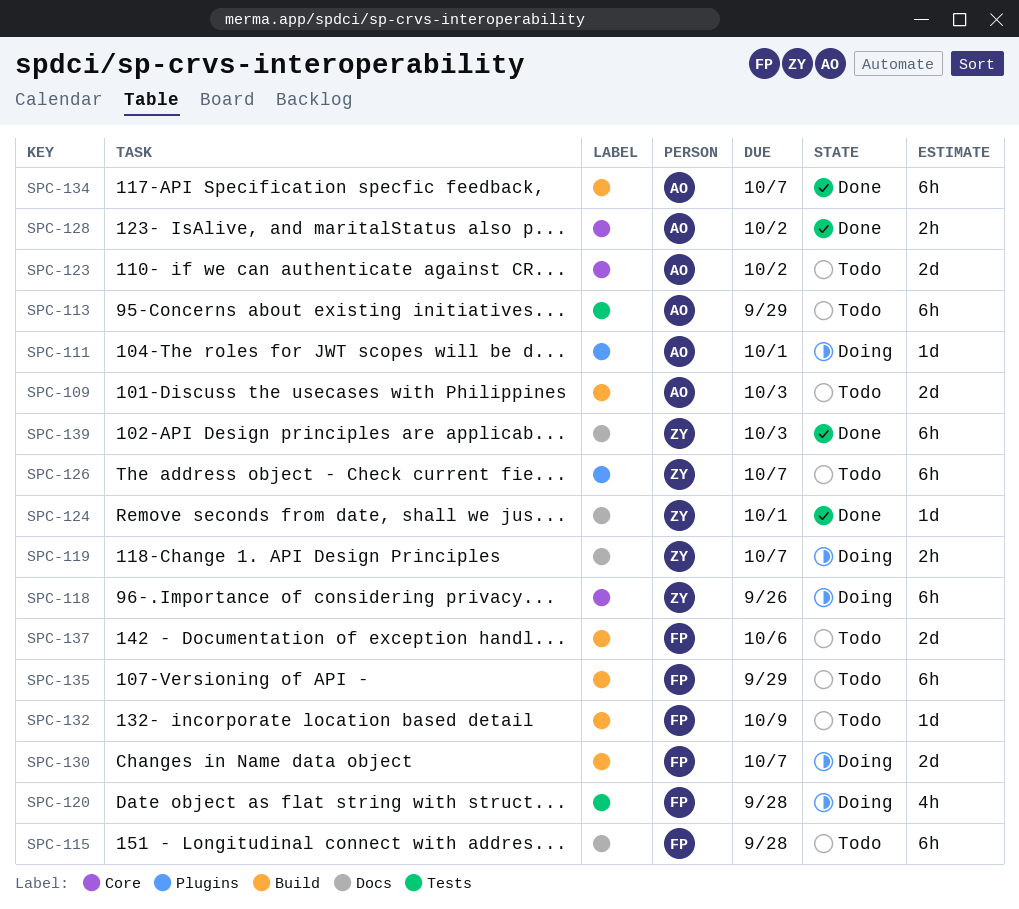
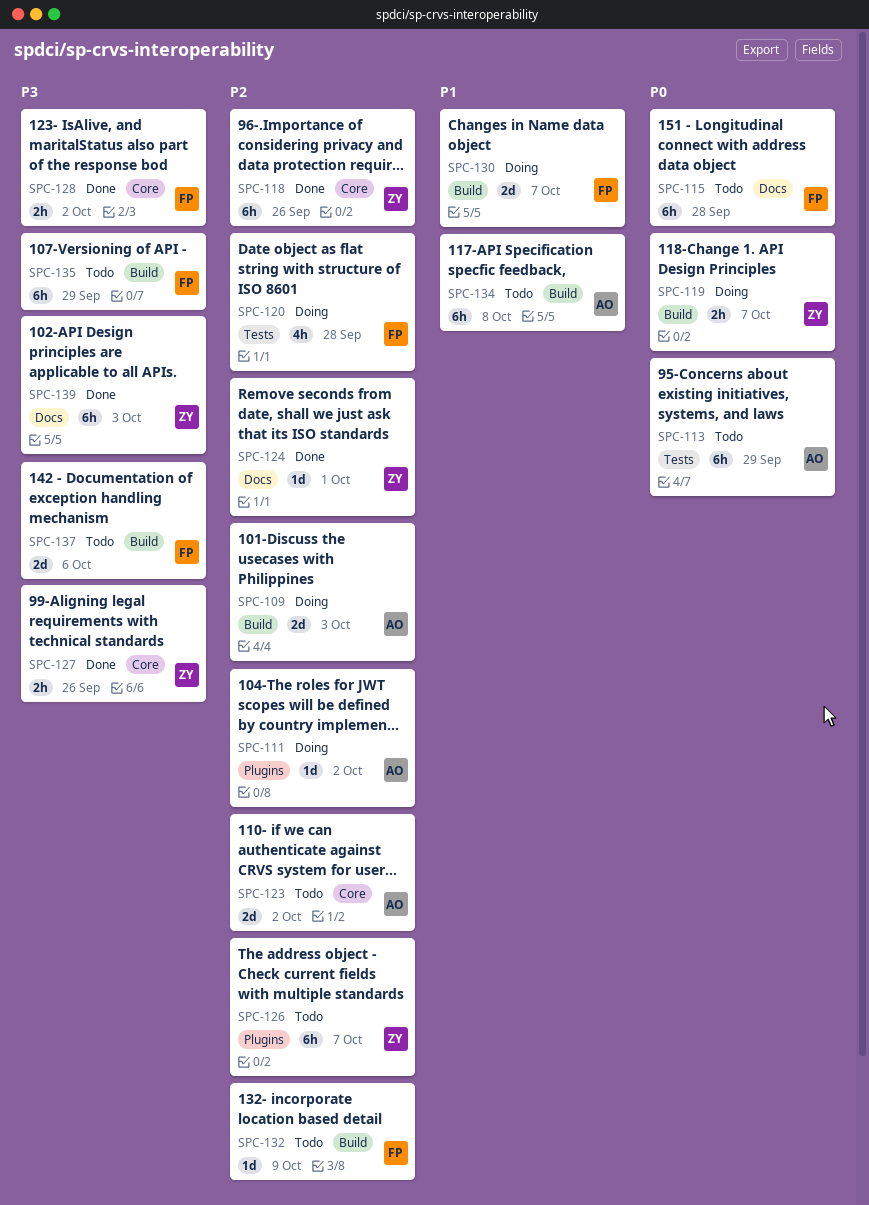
SPC-109, status: Todo -> Doing
SPC-111, due: Oct 1 -> Oct 2
SPC-118, status: Doing -> Done
SPC-119, label: Docs -> Build
SPC-127: none -> present
SPC-128, owner: AO -> FP
SPC-134, status: Done -> Todo
SPC-134, due: Oct 7 -> Oct 8

